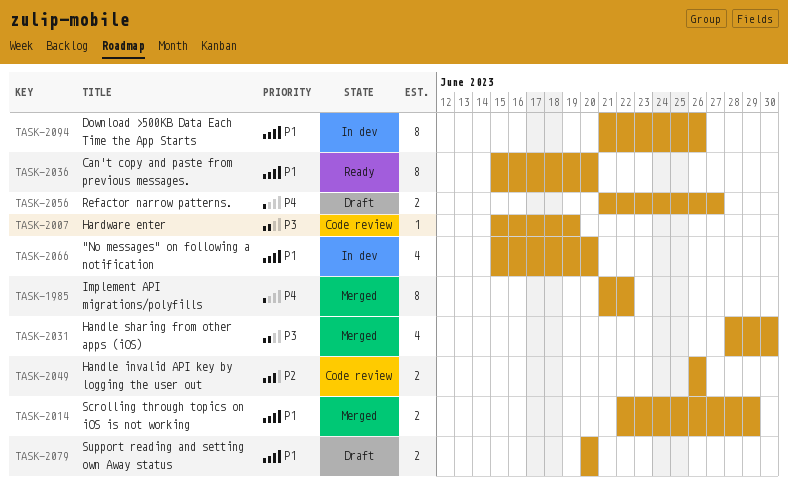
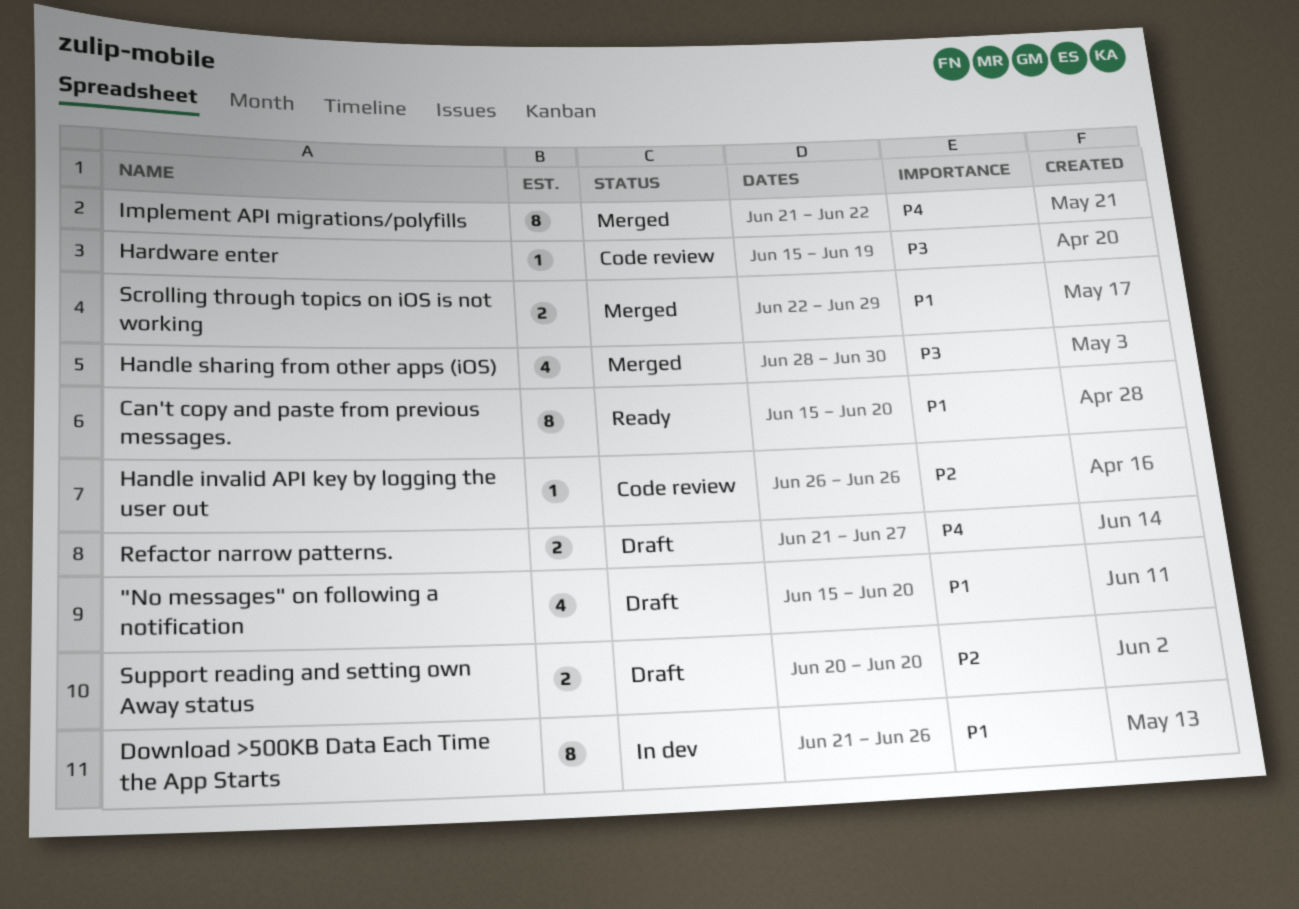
"No messages" on following a notification, status: In dev -> Draft
Handle invalid API key by logging the user out, estimate: 2 -> 1
Support reading and setting own Away status, priority: P1 -> P2

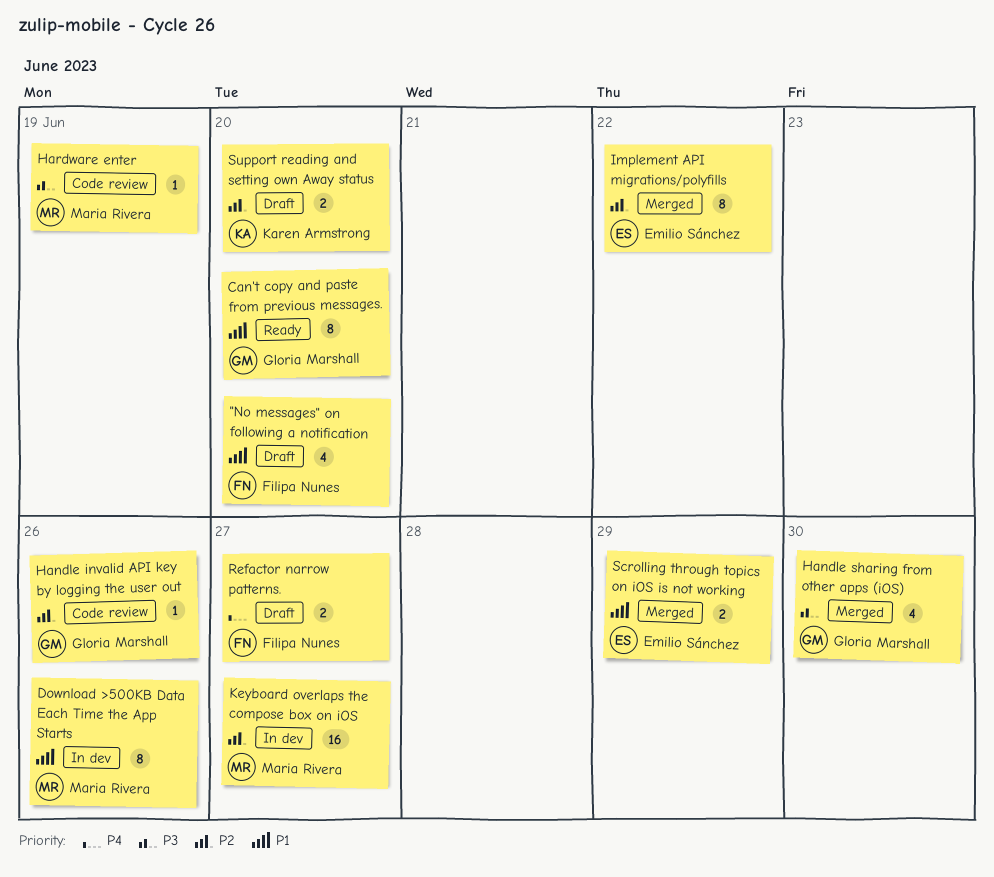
Implement API migrations/polyfills, priority: P4 -> P2
Keyboard overlaps the compose box on iOS: none -> present

